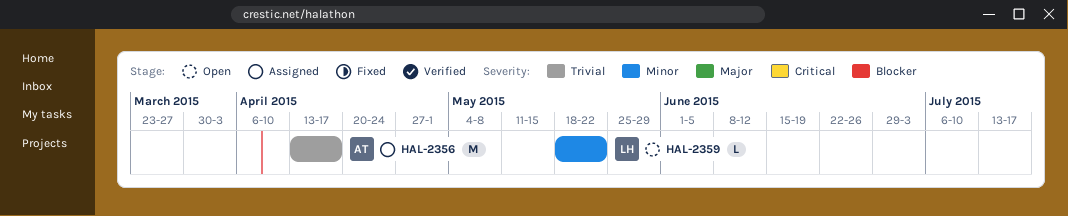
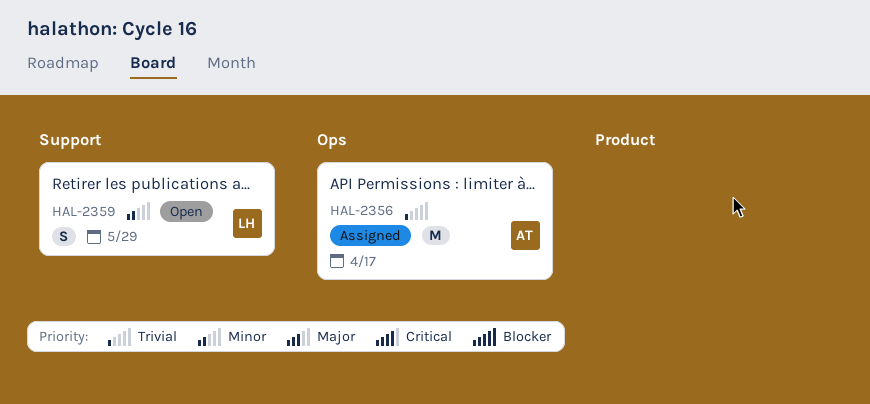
HAL-2359, estimate: L -> S
HAL-2359, due: May 22 -> May 29

